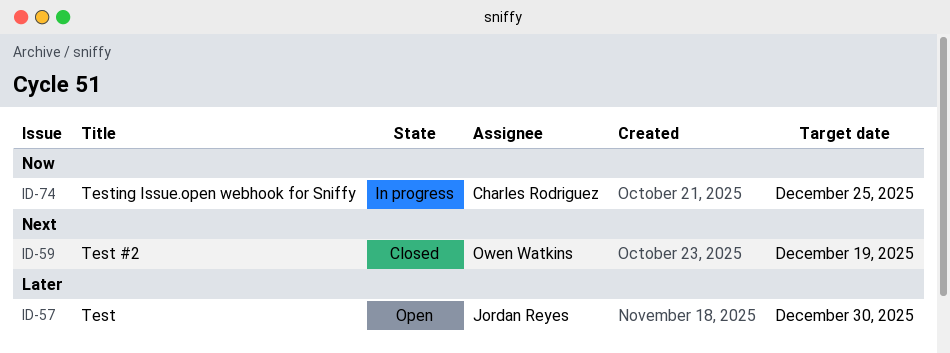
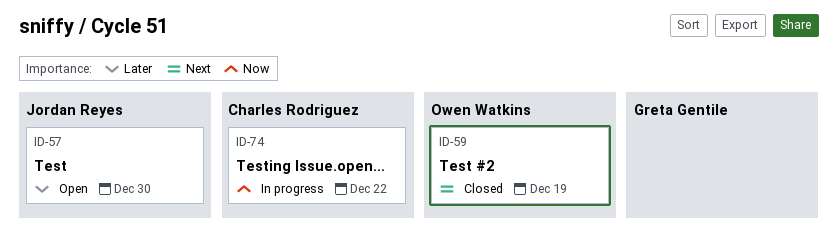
ID-74, due: Dec 25 -> Dec 22

